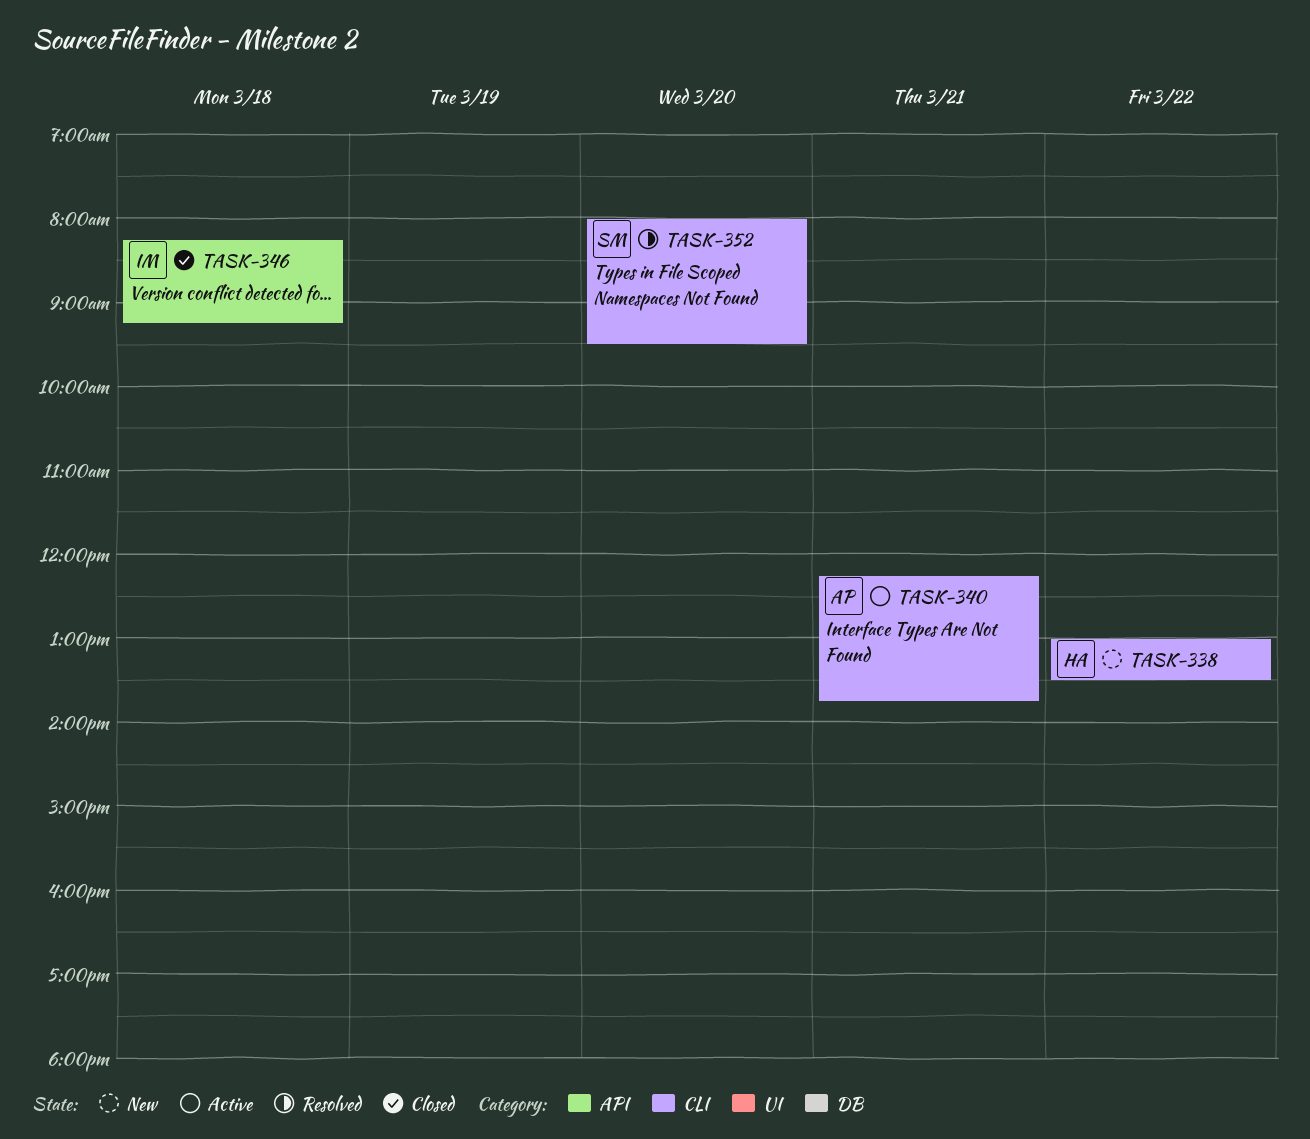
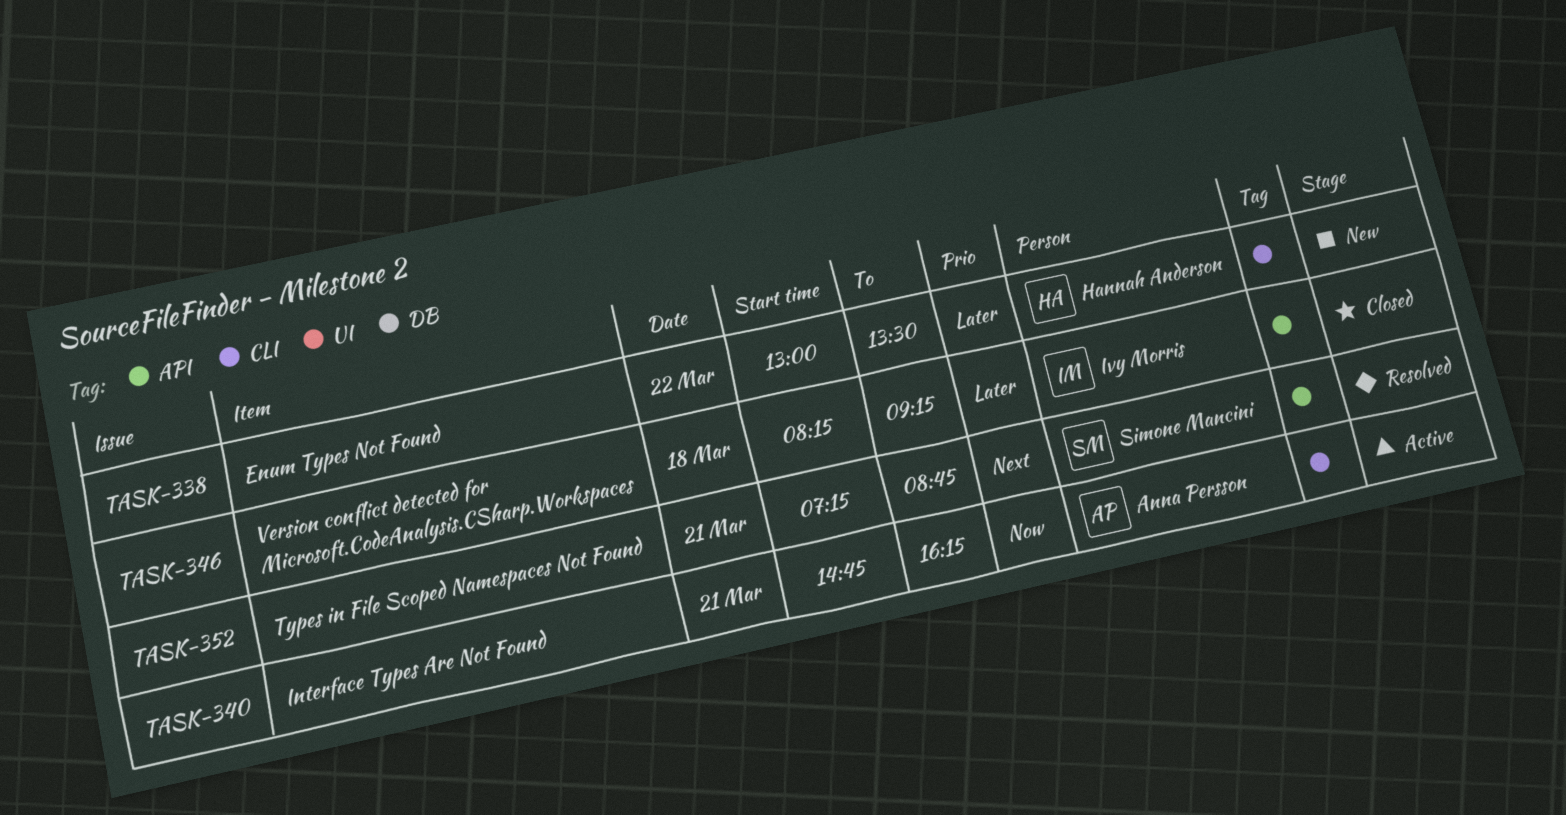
TASK-340, begins: 12:15 -> 14:45
TASK-340, ends: 13:45 -> 16:15
TASK-352, label: CLI -> API
TASK-352, day: Mar 20 -> Mar 21
TASK-352, begins: 08:00 -> 07:15
TASK-352, ends: 09:30 -> 08:45

